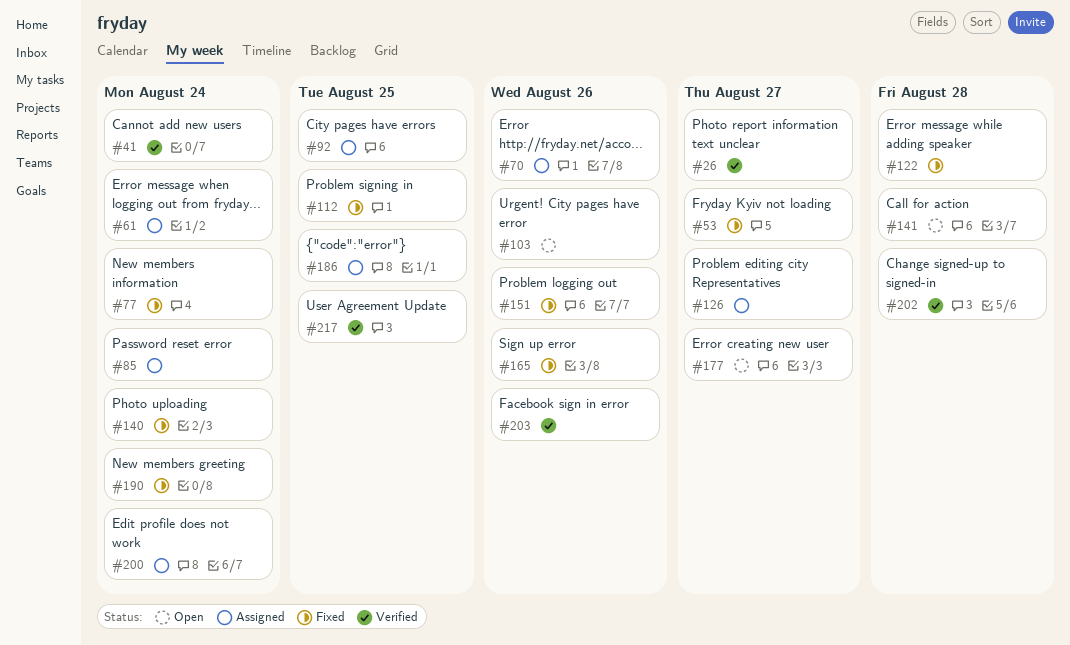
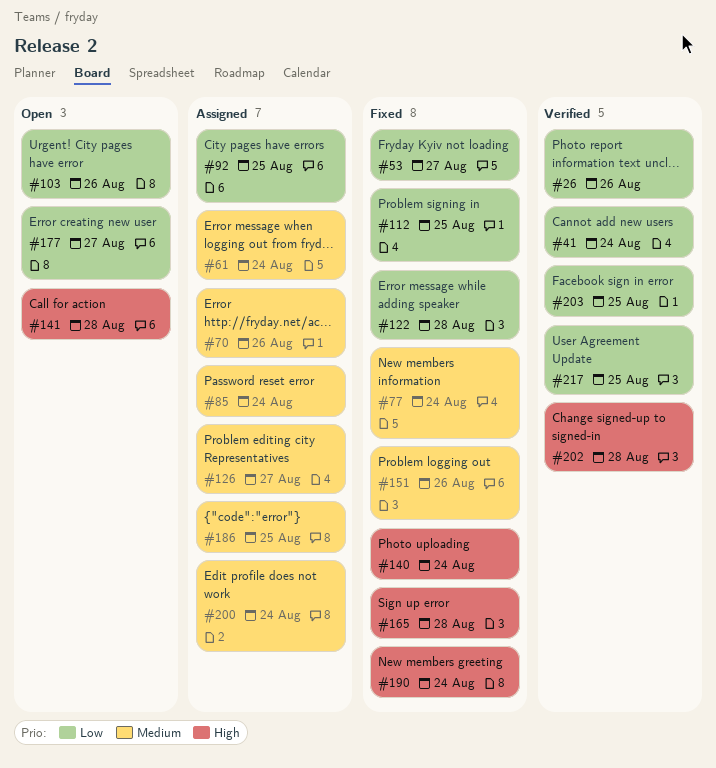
#26, due: Aug 27 -> Aug 26
#165, due: Aug 26 -> Aug 28
#203, due: Aug 26 -> Aug 25

